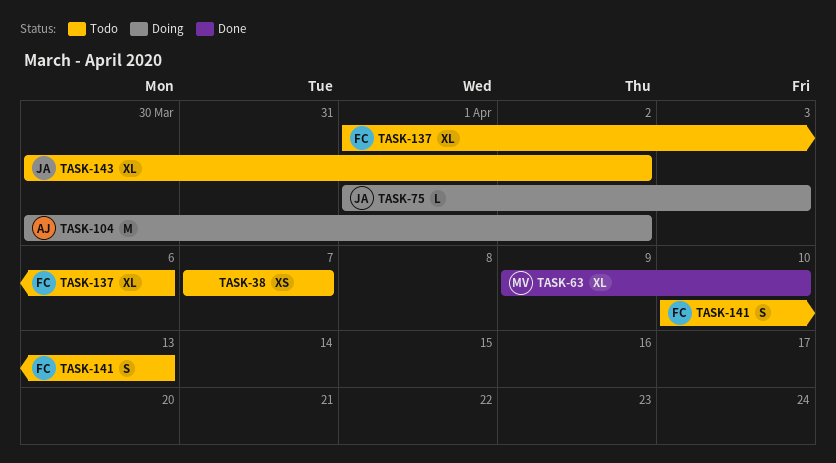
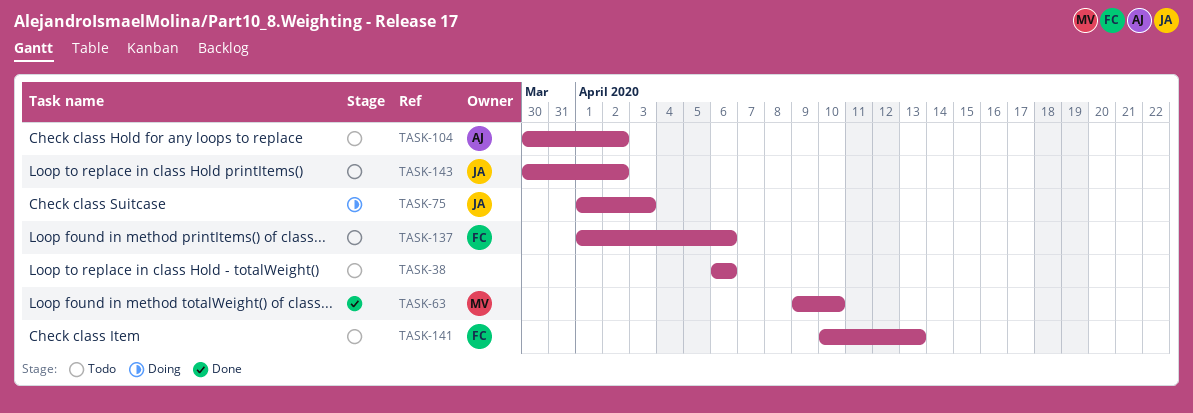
TASK-38, start: Apr 7 -> Apr 6
TASK-38, due: Apr 7 -> Apr 6
TASK-104, status: Doing -> Todo

